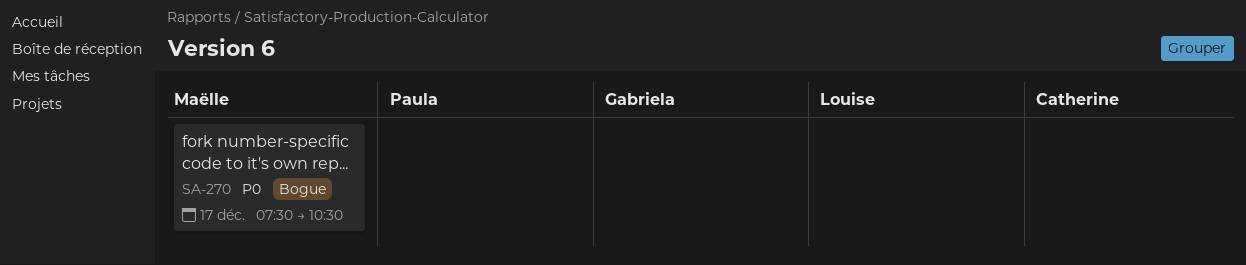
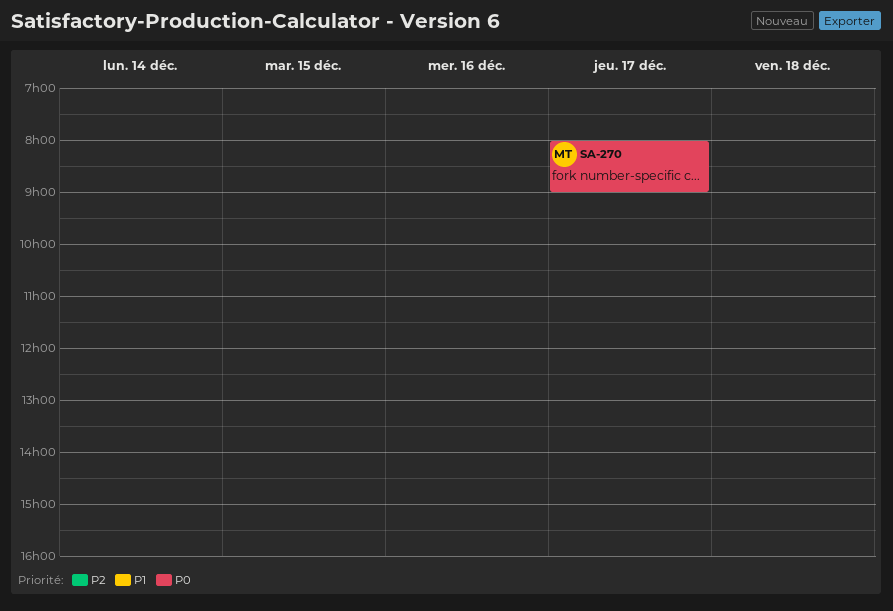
SA-270, begins: 07:30 -> 08:00
SA-270, ends: 10:30 -> 09:00

